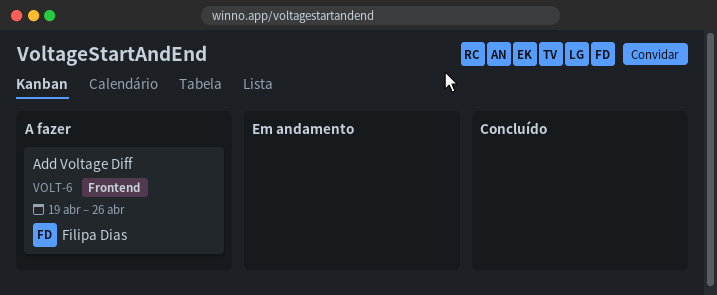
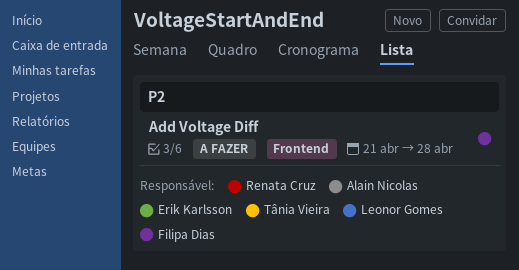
Add Voltage Diff, start: Apr 19 -> Apr 21
Add Voltage Diff, due: Apr 26 -> Apr 28

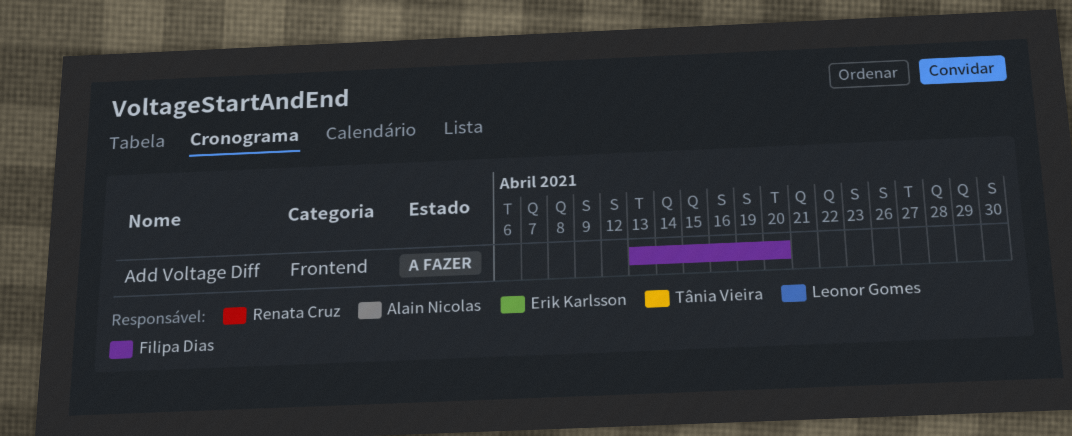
Add Voltage Diff, start: Apr 21 -> Apr 13
Add Voltage Diff, due: Apr 28 -> Apr 20

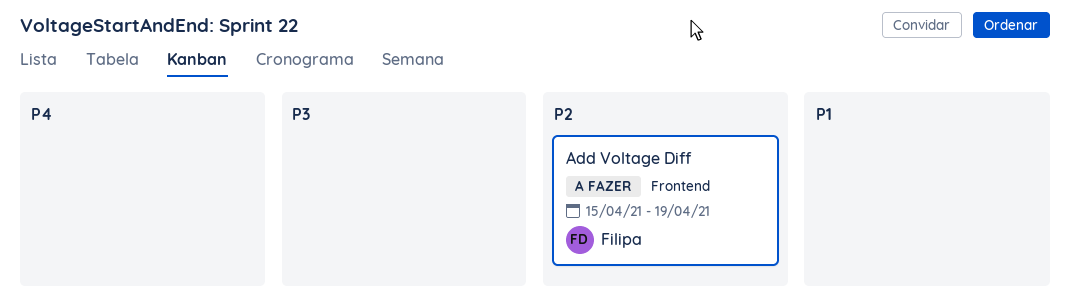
Add Voltage Diff, start: Apr 13 -> Apr 15
Add Voltage Diff, due: Apr 20 -> Apr 19

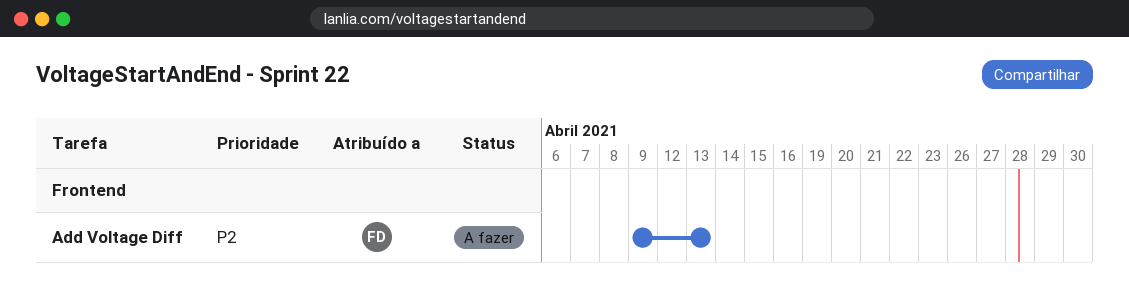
Add Voltage Diff, start: Apr 15 -> Apr 9
Add Voltage Diff, due: Apr 19 -> Apr 13

